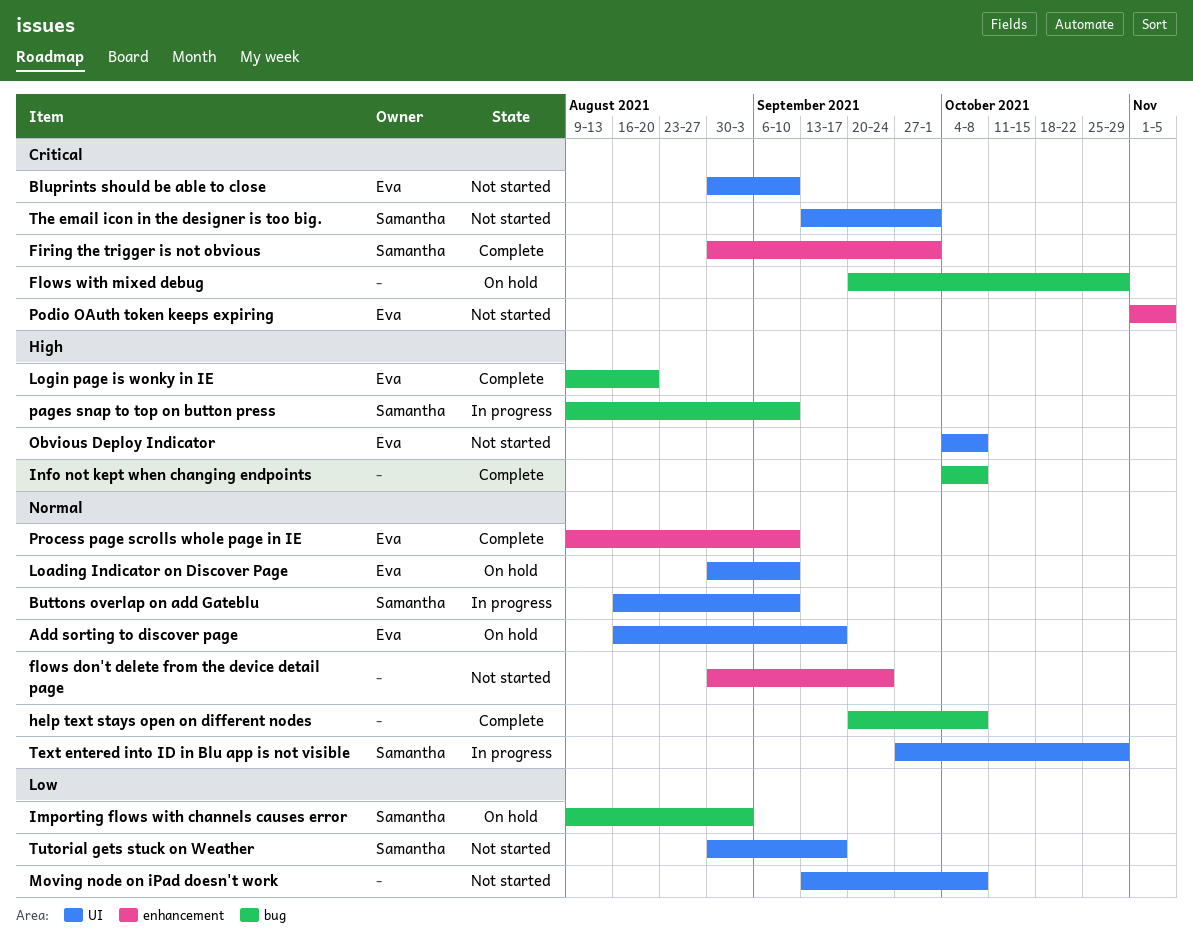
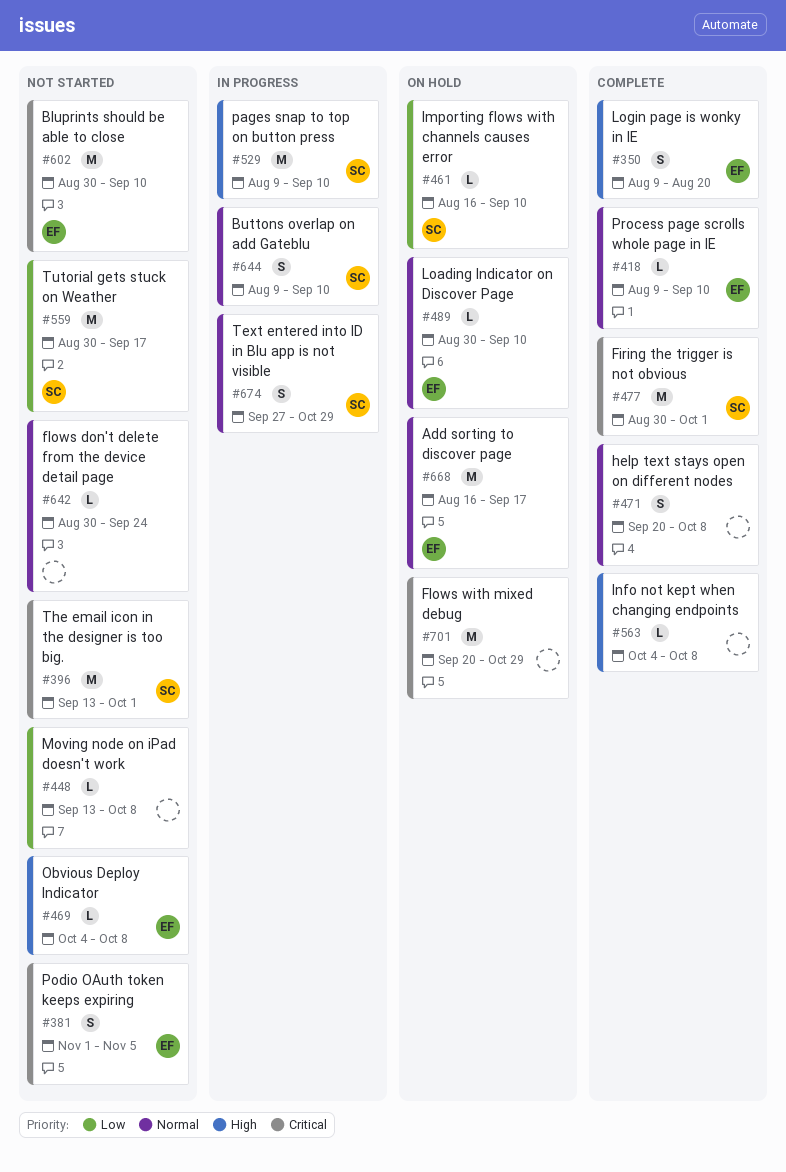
Buttons overlap on add Gateblu, start: Aug 16 -> Aug 9
Importing flows with channels causes error, start: Aug 9 -> Aug 16
Importing flows with channels causes error, due: Sep 3 -> Sep 10

